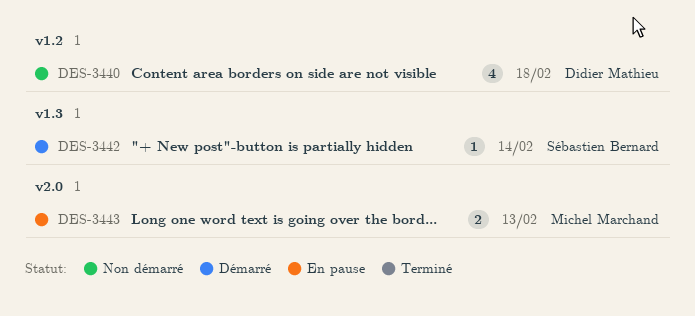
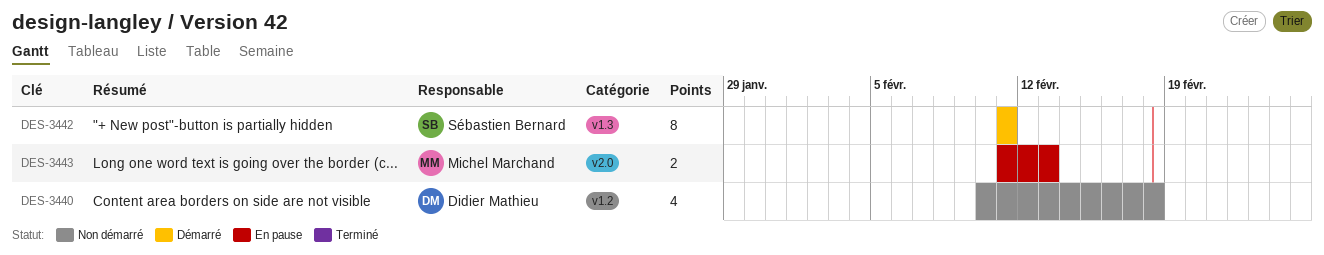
DES-3442, estimate: 1 -> 8
DES-3442, due: Feb 14 -> Feb 11

